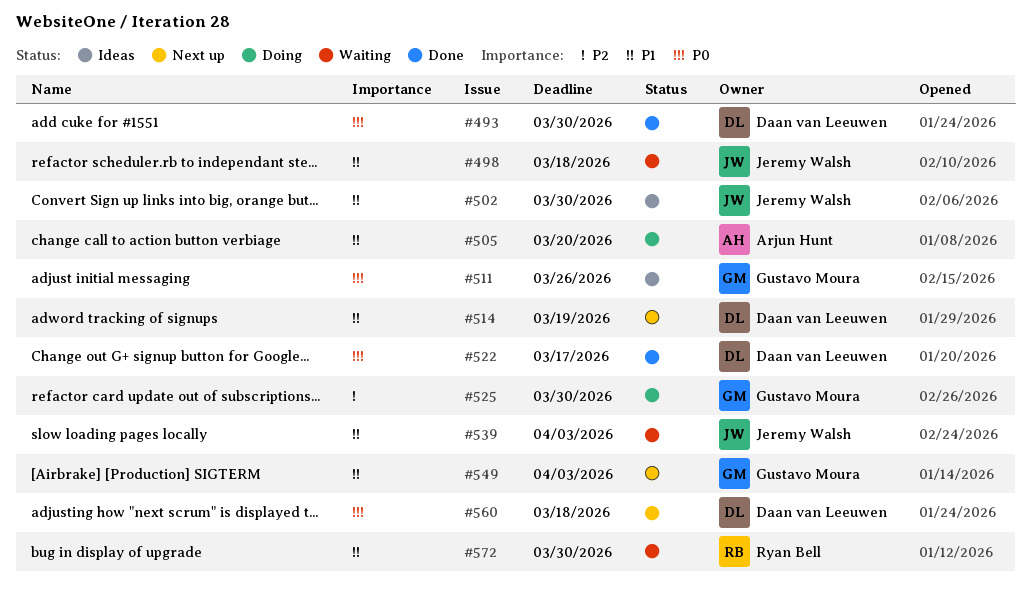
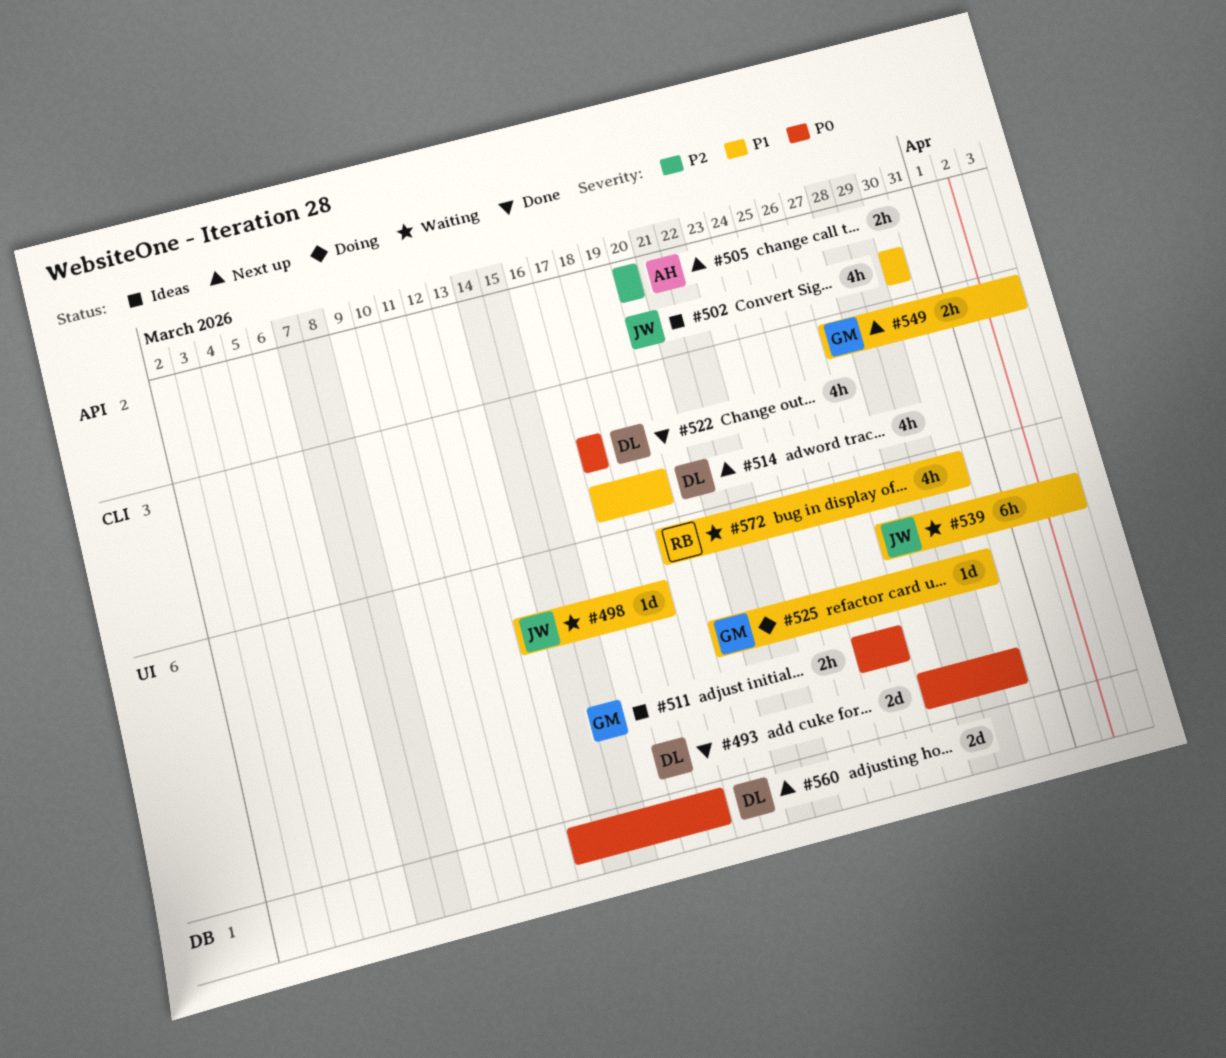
#505, status: Doing -> Next up
#505, priority: P1 -> P2
#525, priority: P2 -> P1

